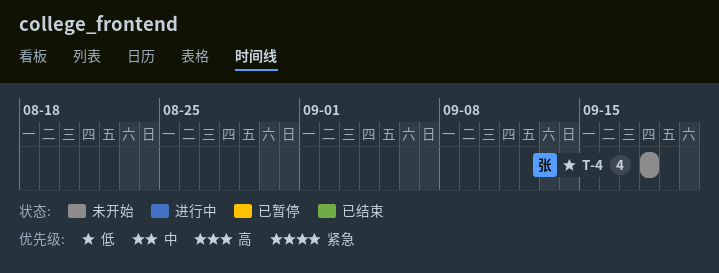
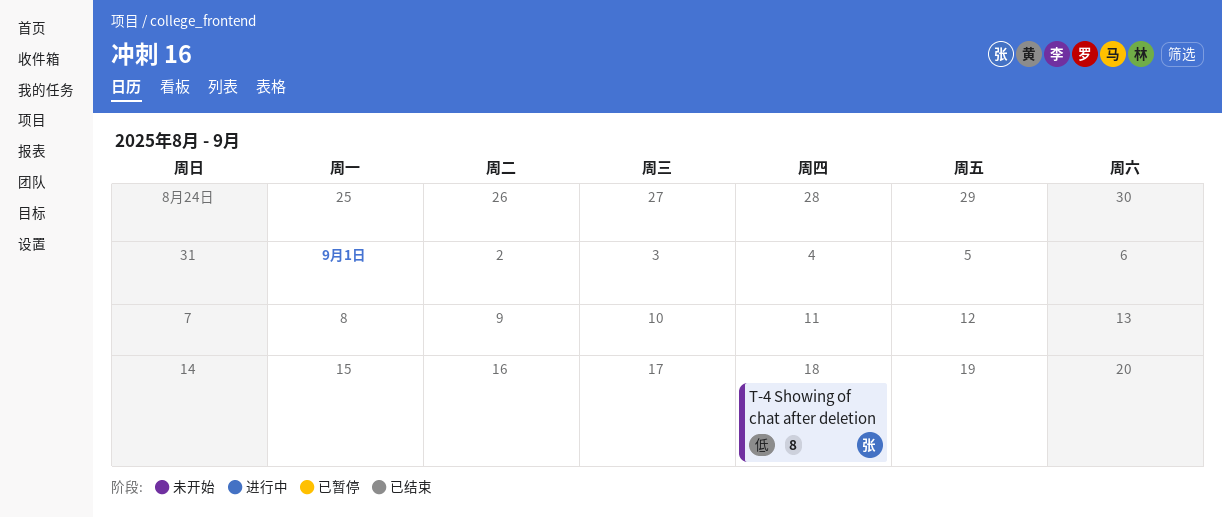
T-4, estimate: 4 -> 8

